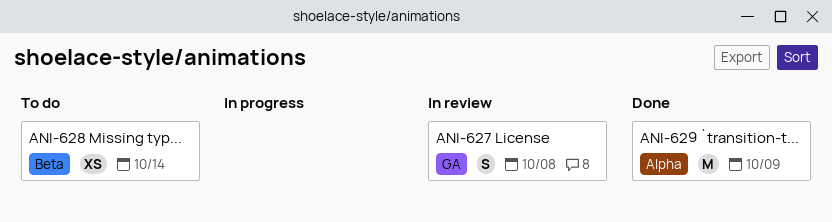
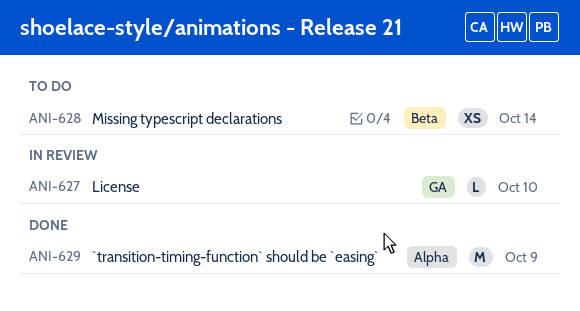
ANI-627, estimate: S -> L
ANI-627, due: Oct 8 -> Oct 10

